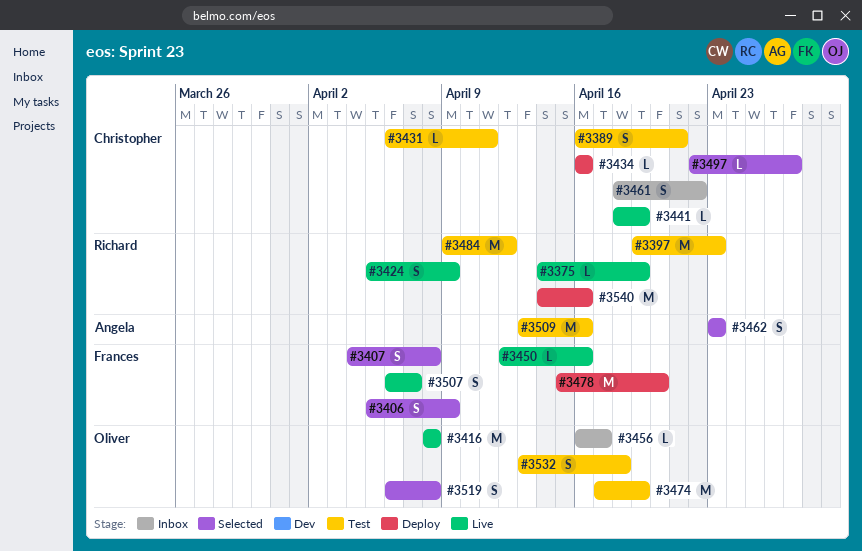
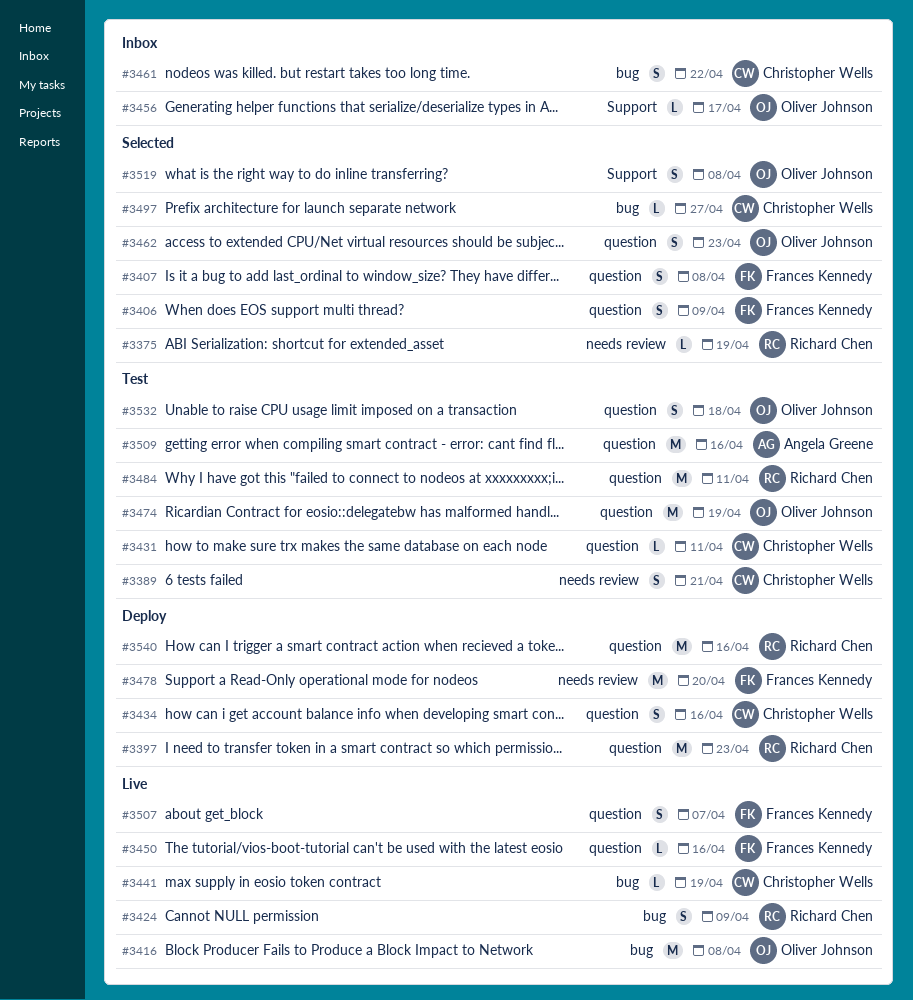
#3375, status: Live -> Selected
#3397, status: Test -> Deploy
#3434, estimate: L -> S
#3462, owner: Angela Greene -> Oliver Johnson
#3484, due: Apr 12 -> Apr 11

